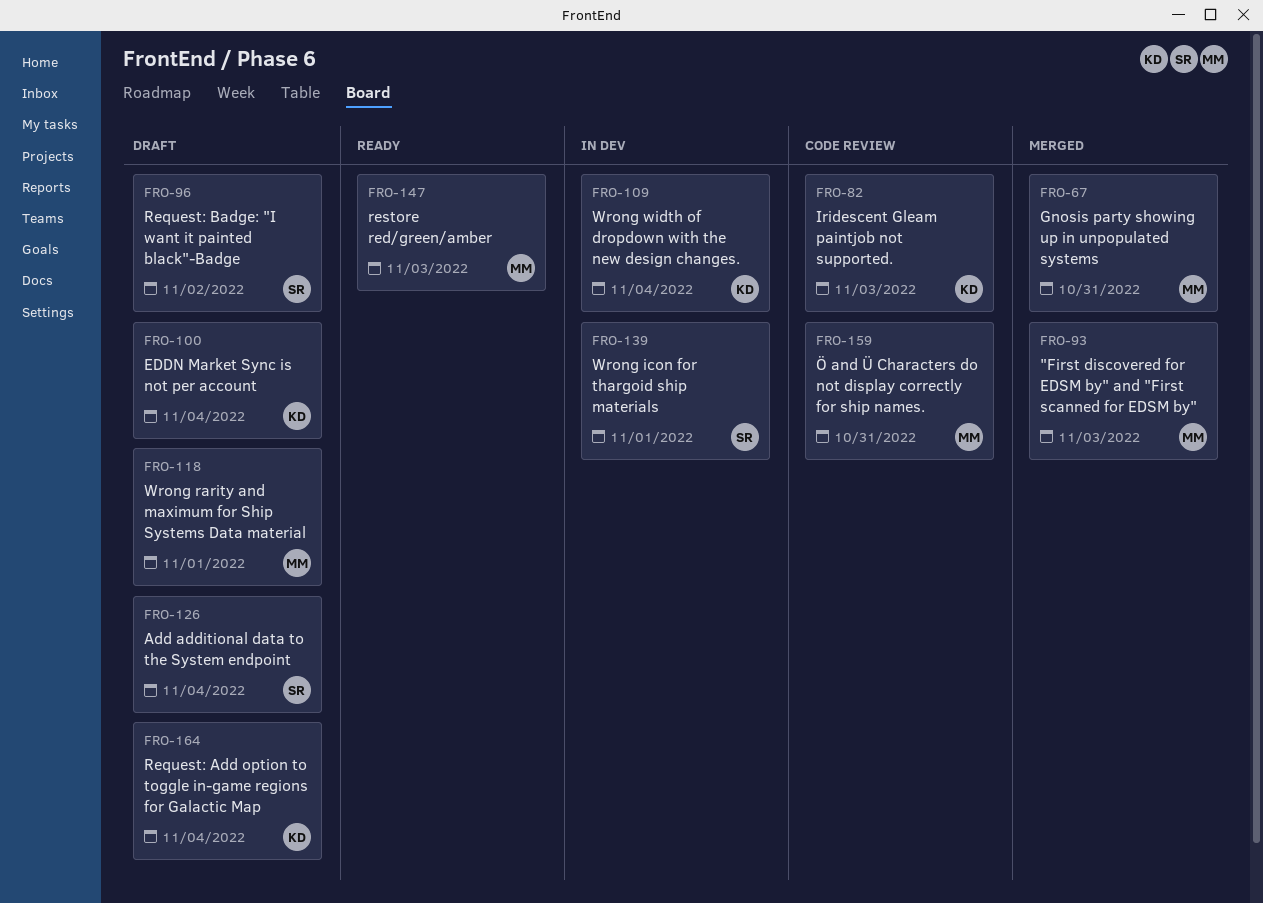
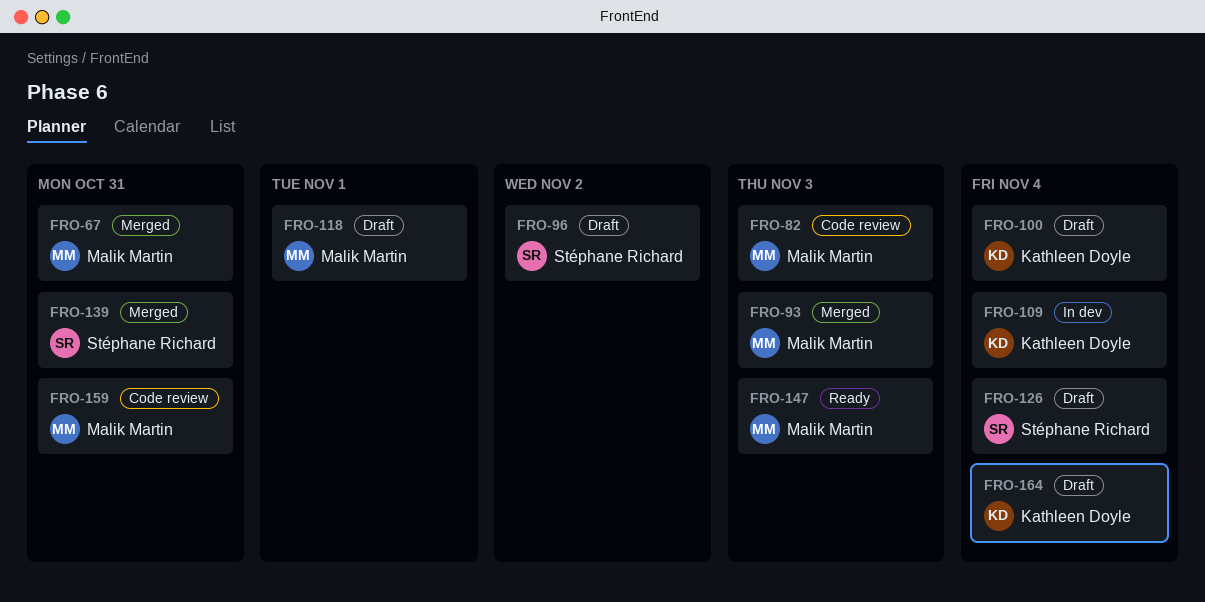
FRO-82, owner: Kathleen Doyle -> Malik Martin
FRO-139, status: In dev -> Merged
FRO-139, due: Nov 1 -> Oct 31

